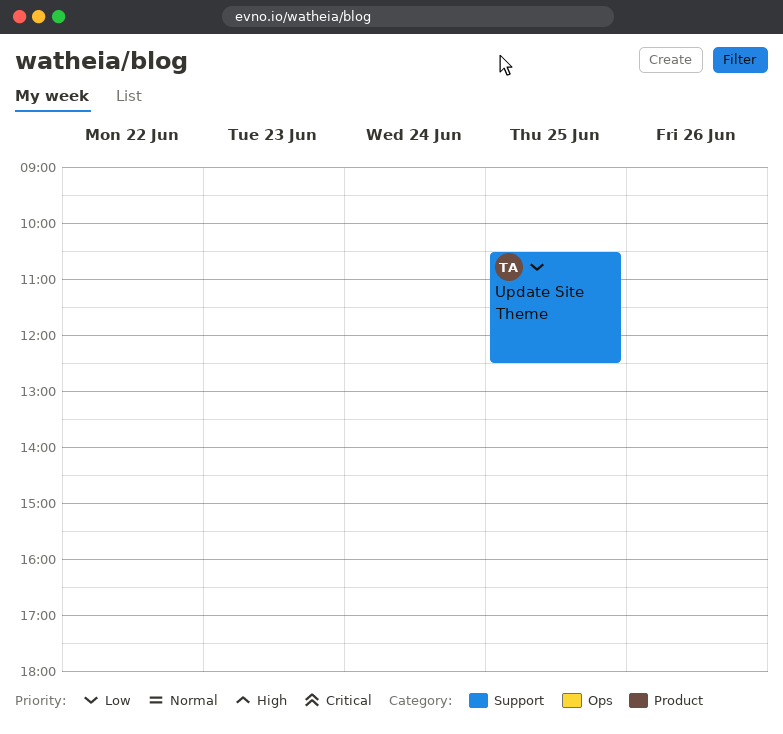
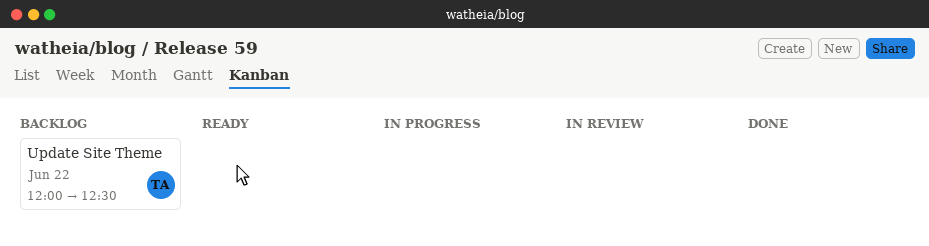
Update Site Theme, day: Jun 25 -> Jun 22
Update Site Theme, begins: 10:30 -> 12:00

